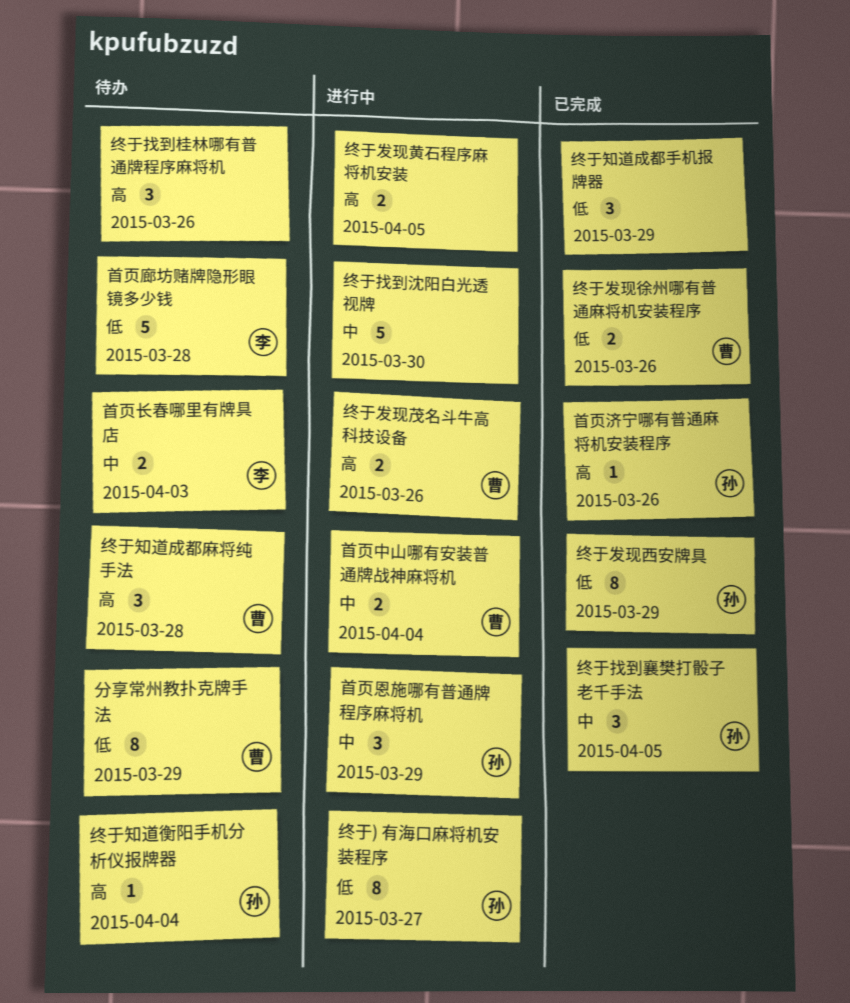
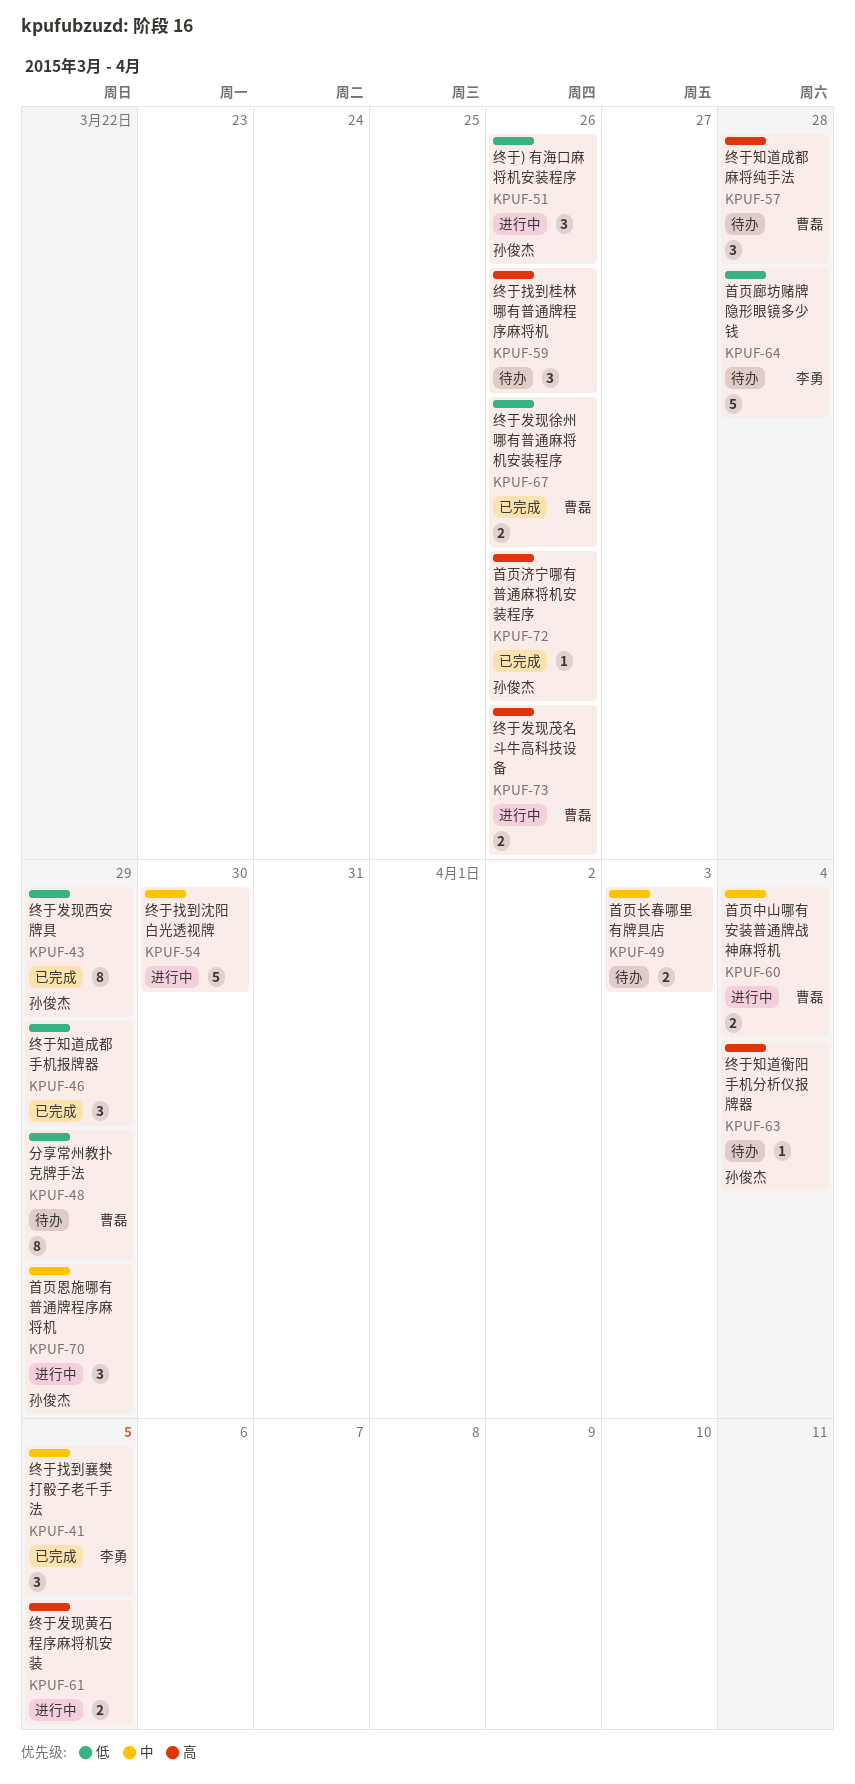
终于) 有海口麻将机安装程序, estimate: 8 -> 3
终于) 有海口麻将机安装程序, due: Mar 27 -> Mar 26
终于找到襄樊打骰子老千手法, owner: 孙俊杰 -> 李勇
首页长春哪里有牌具店, owner: 李勇 -> none

